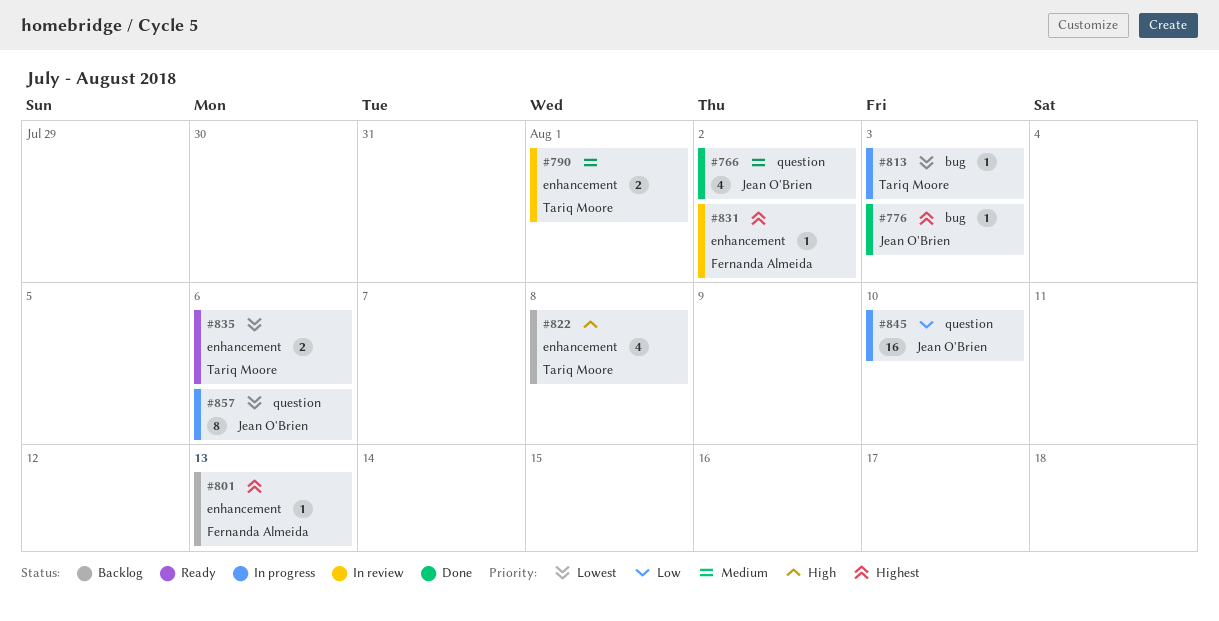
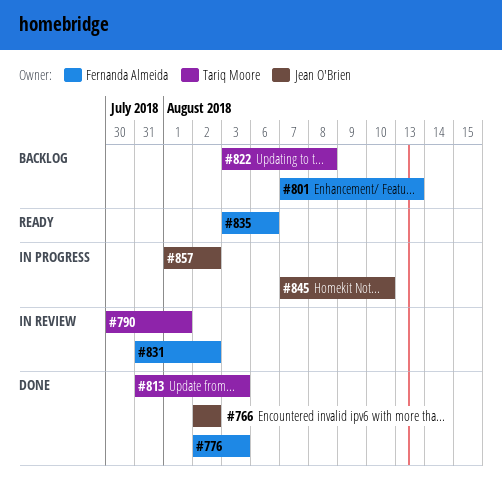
#776, owner: Jean O'Brien -> Fernanda Almeida
#813, status: In progress -> Done
#835, owner: Tariq Moore -> Fernanda Almeida
#857, due: Aug 6 -> Aug 2

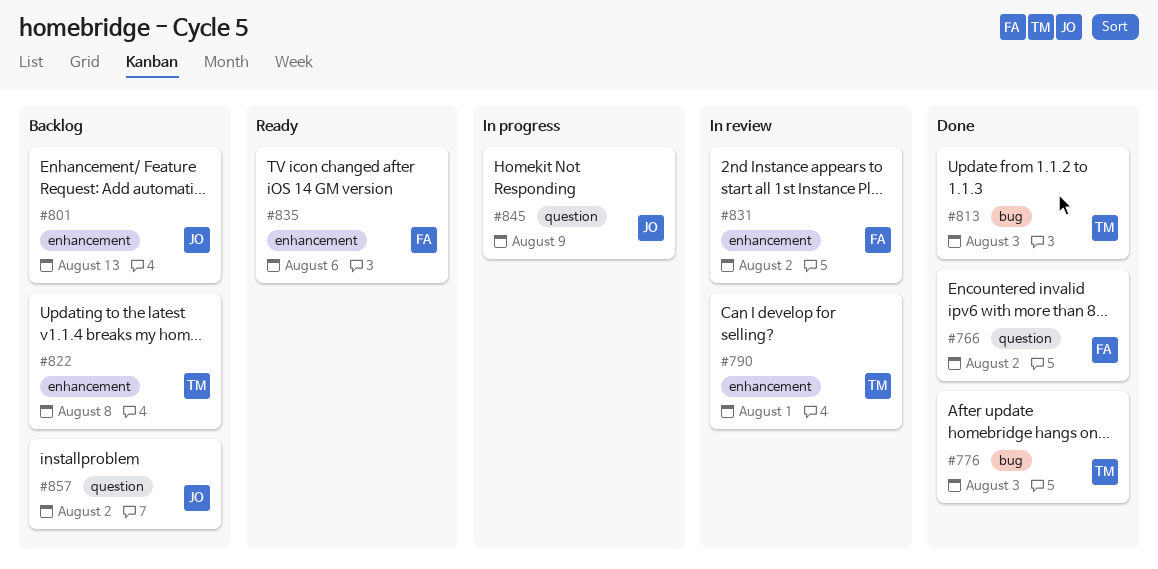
#766, owner: Jean O'Brien -> Fernanda Almeida
#776, owner: Fernanda Almeida -> Tariq Moore
#801, owner: Fernanda Almeida -> Jean O'Brien
#845, due: Aug 10 -> Aug 9
#857, status: In progress -> Backlog

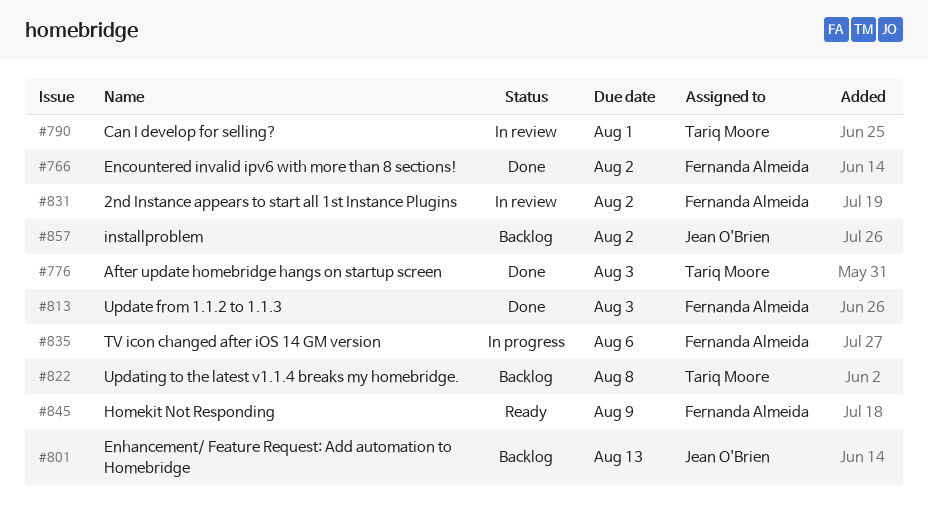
#813, owner: Tariq Moore -> Fernanda Almeida
#835, status: Ready -> In progress
#845, status: In progress -> Ready
#845, owner: Jean O'Brien -> Fernanda Almeida

